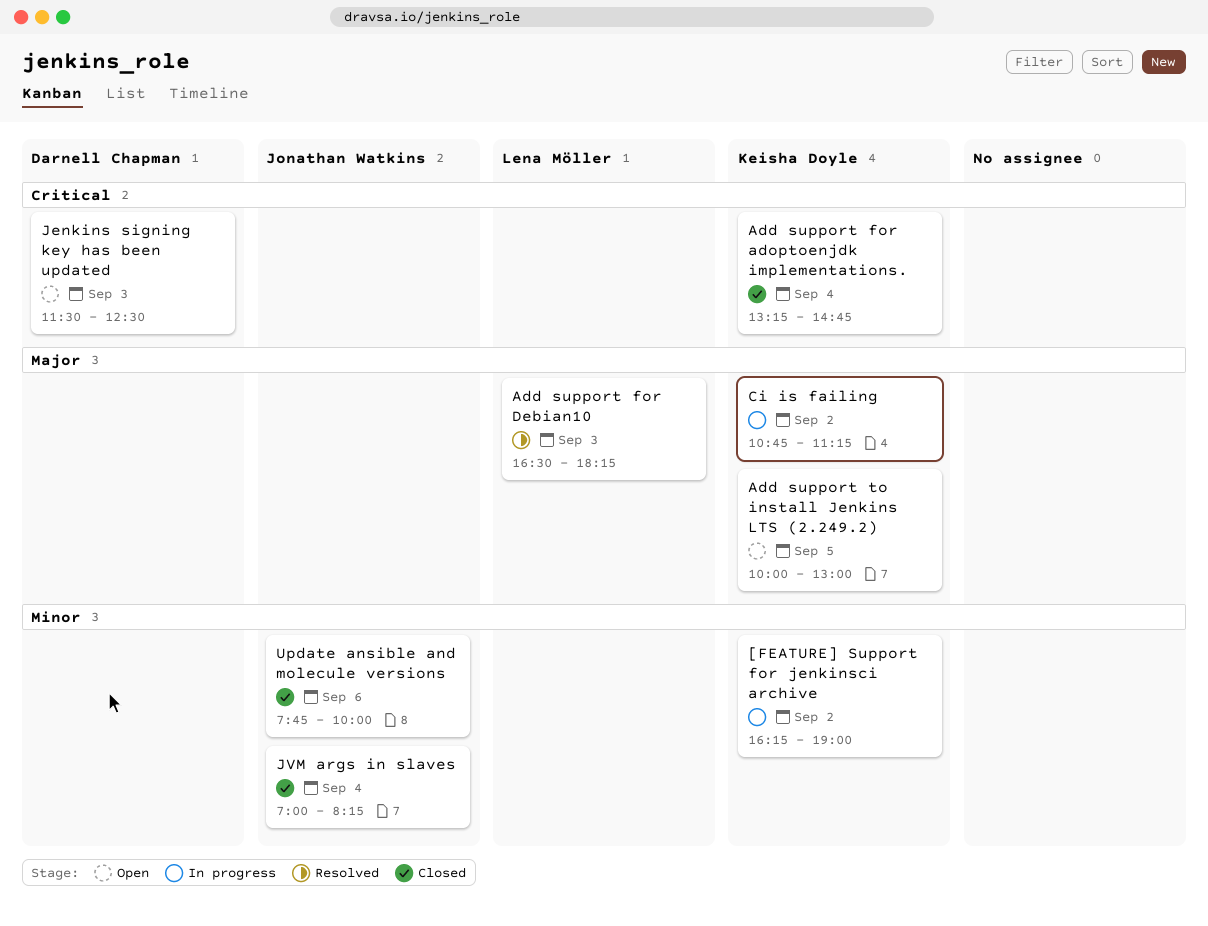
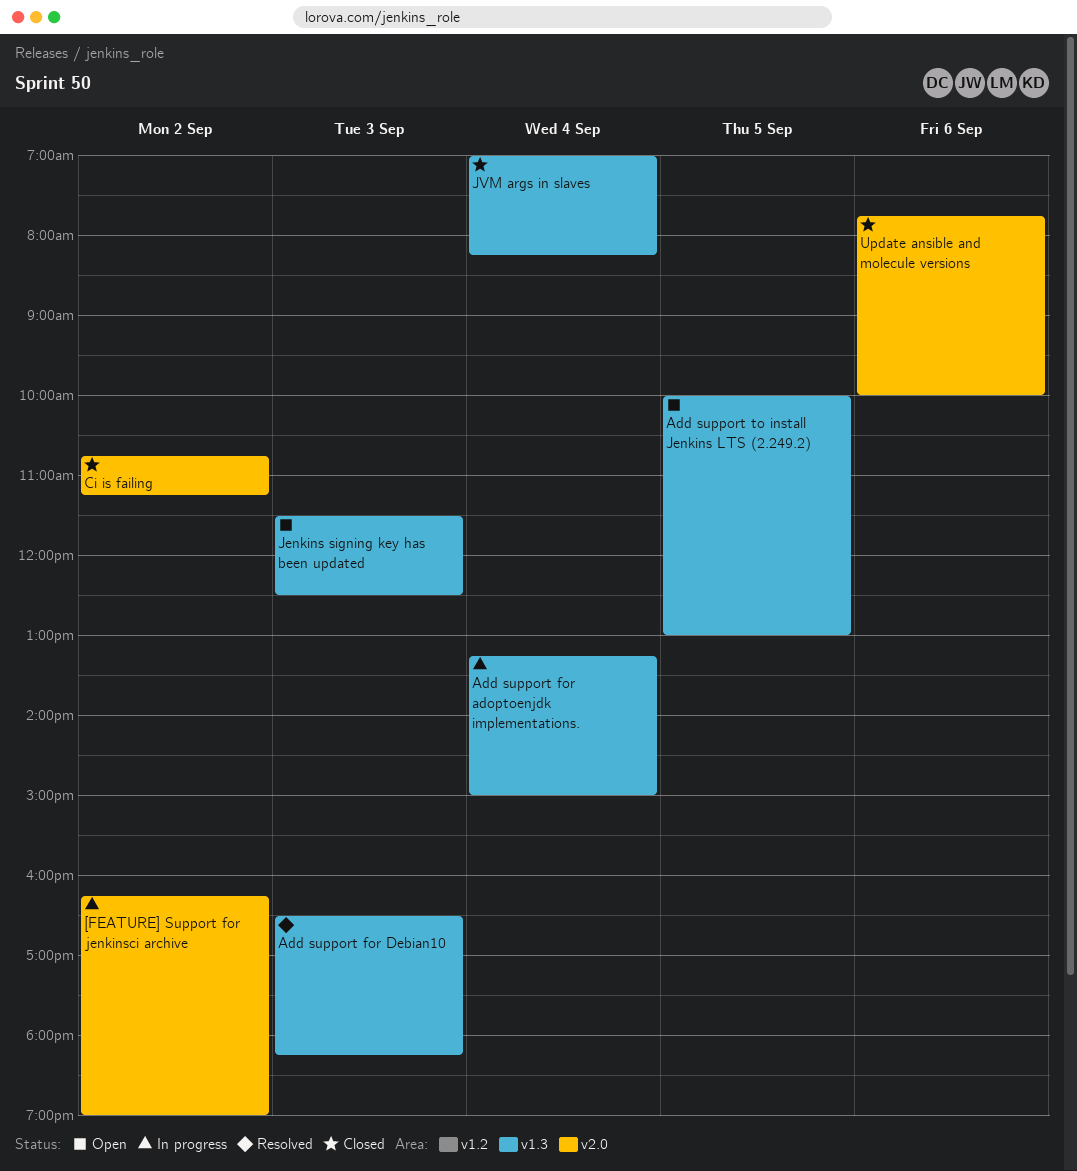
Add support for adoptoenjdk implementations., status: Closed -> In progress
Add support for adoptoenjdk implementations., ends: 14:45 -> 15:00
Ci is failing, status: In progress -> Closed

